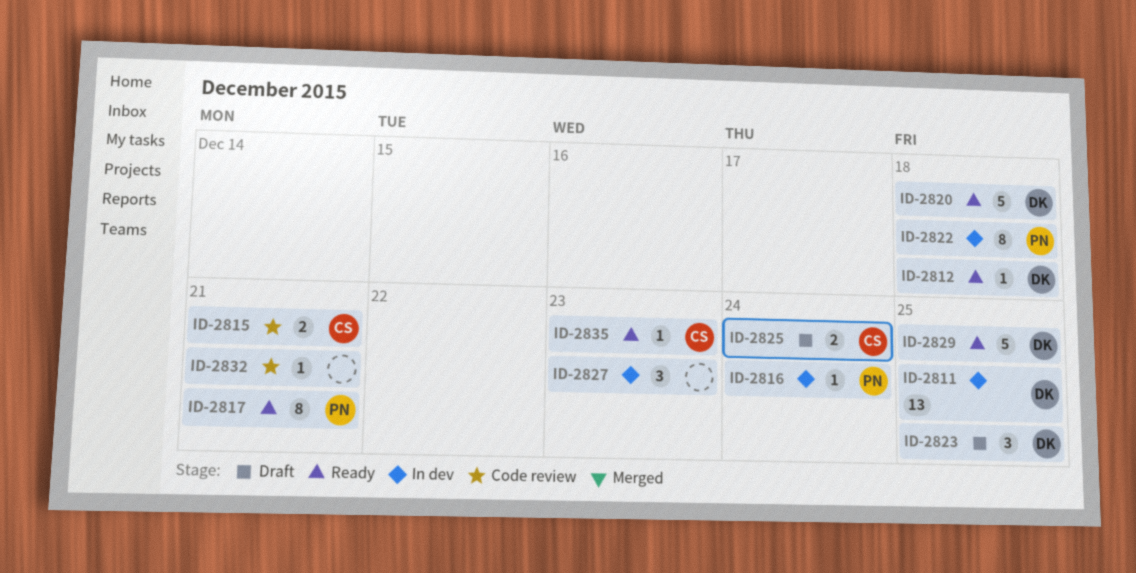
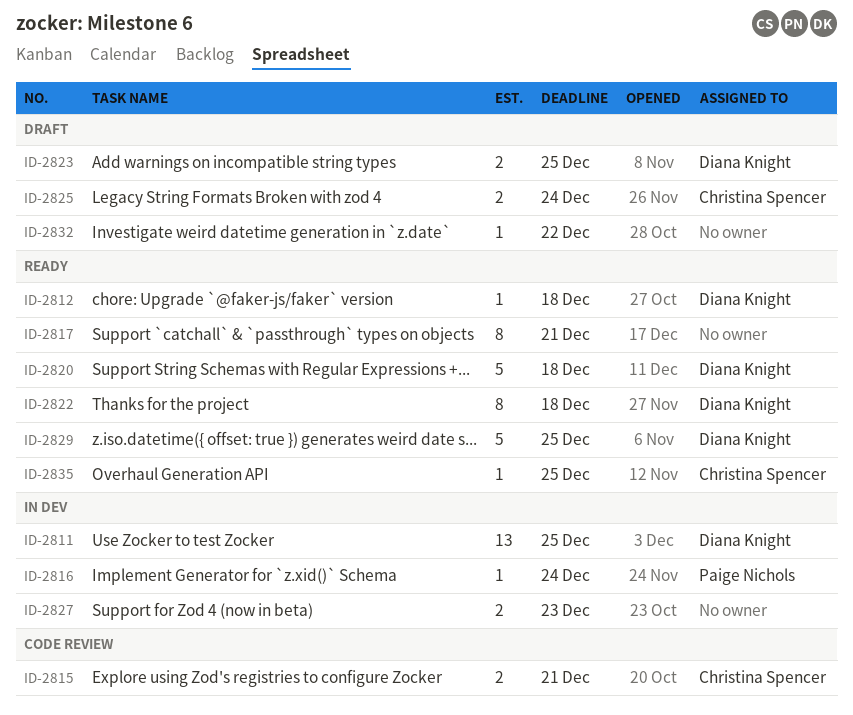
ID-2817, owner: Paige Nichols -> none
ID-2822, status: In dev -> Ready
ID-2822, owner: Paige Nichols -> Diana Knight
ID-2823, estimate: 3 -> 2
ID-2827, estimate: 3 -> 2
ID-2832, status: Code review -> Draft
ID-2832, due: Dec 21 -> Dec 22
ID-2835, due: Dec 23 -> Dec 25

